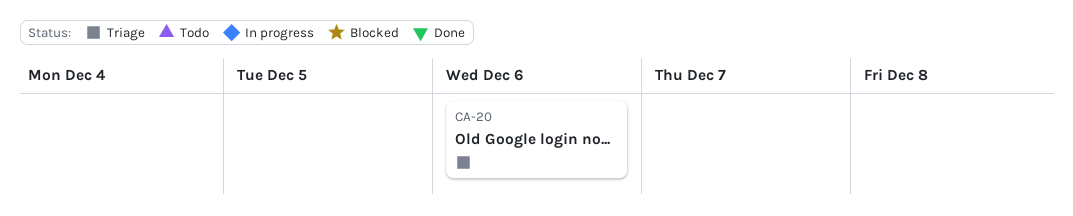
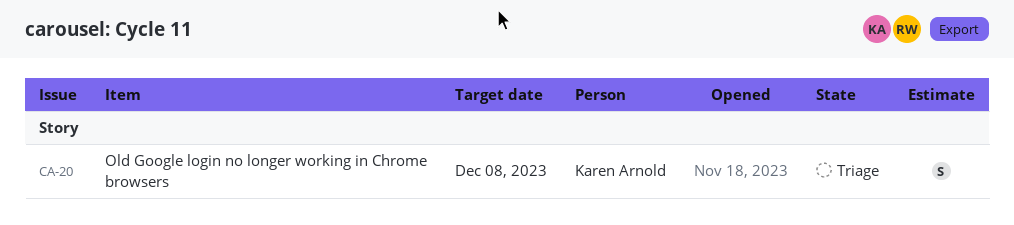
CA-20, due: Dec 6 -> Dec 8

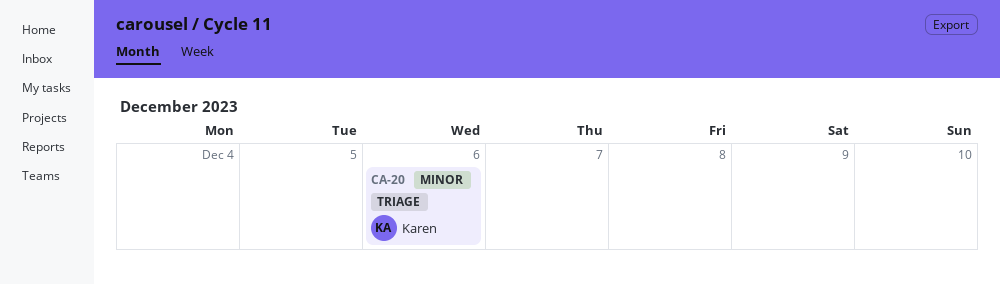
CA-20, due: Dec 8 -> Dec 6

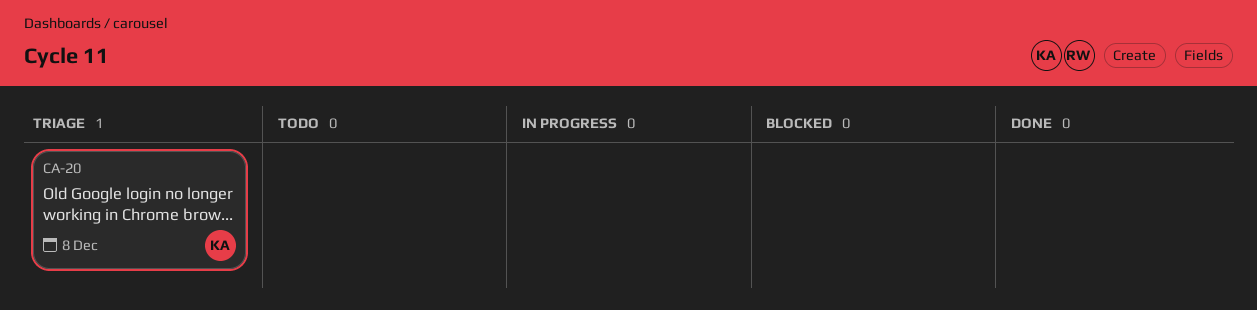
CA-20, due: Dec 6 -> Dec 8

